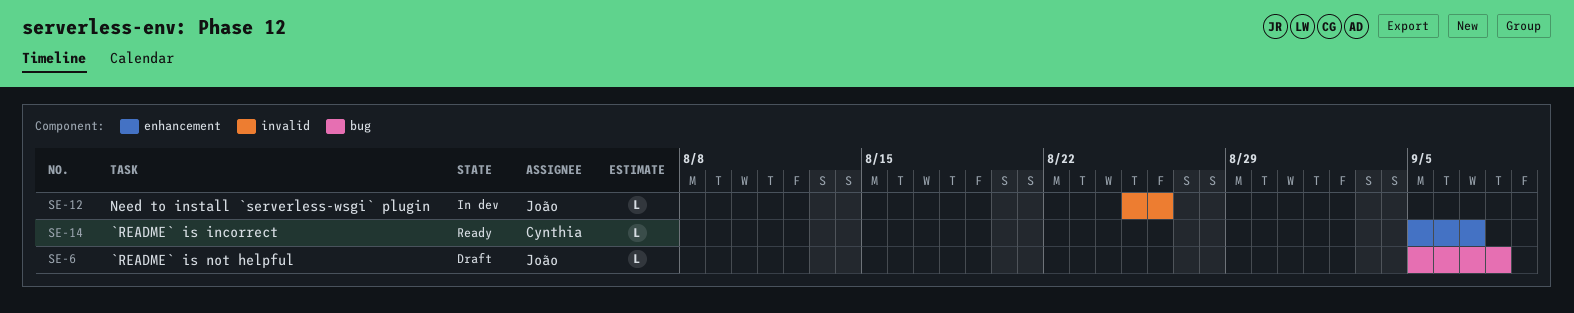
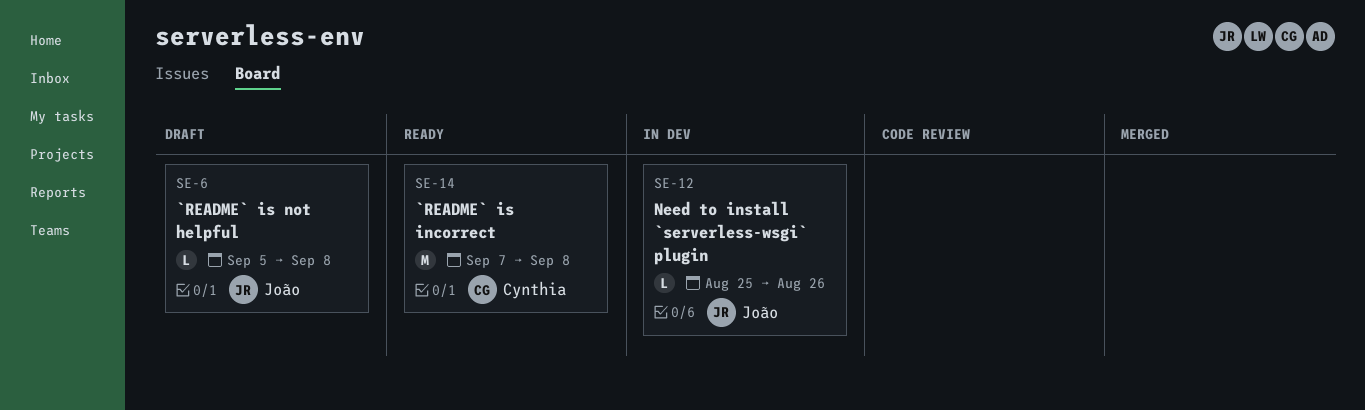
SE-14, estimate: L -> M
SE-14, start: Sep 5 -> Sep 7
SE-14, due: Sep 7 -> Sep 8

